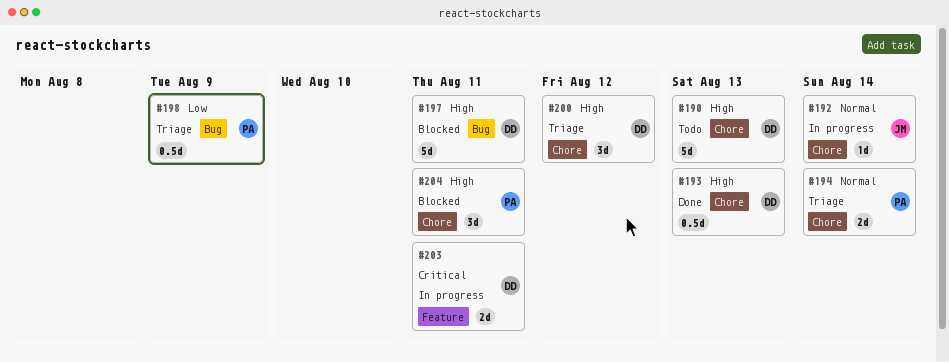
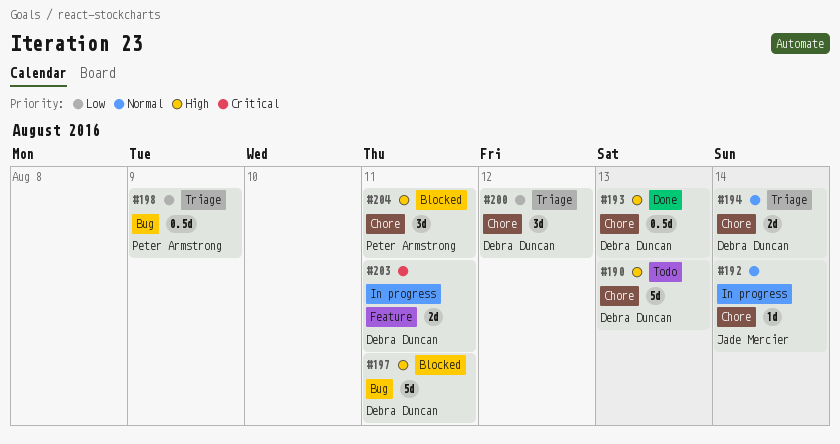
#194, owner: Peter Armstrong -> Debra Duncan
#200, priority: High -> Low

